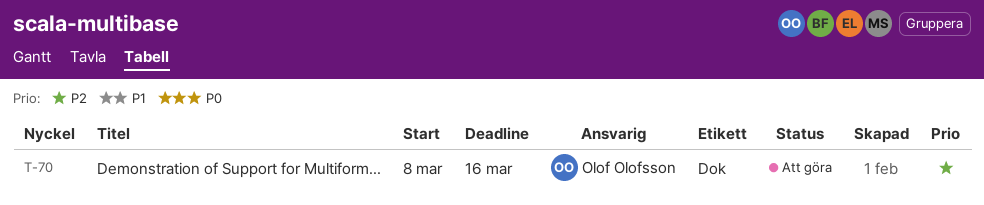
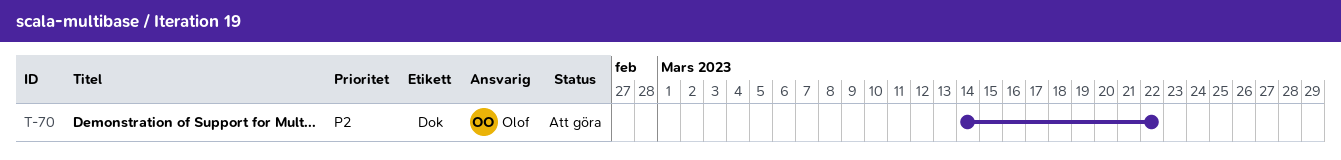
T-70, start: Mar 8 -> Mar 14
T-70, due: Mar 16 -> Mar 22

